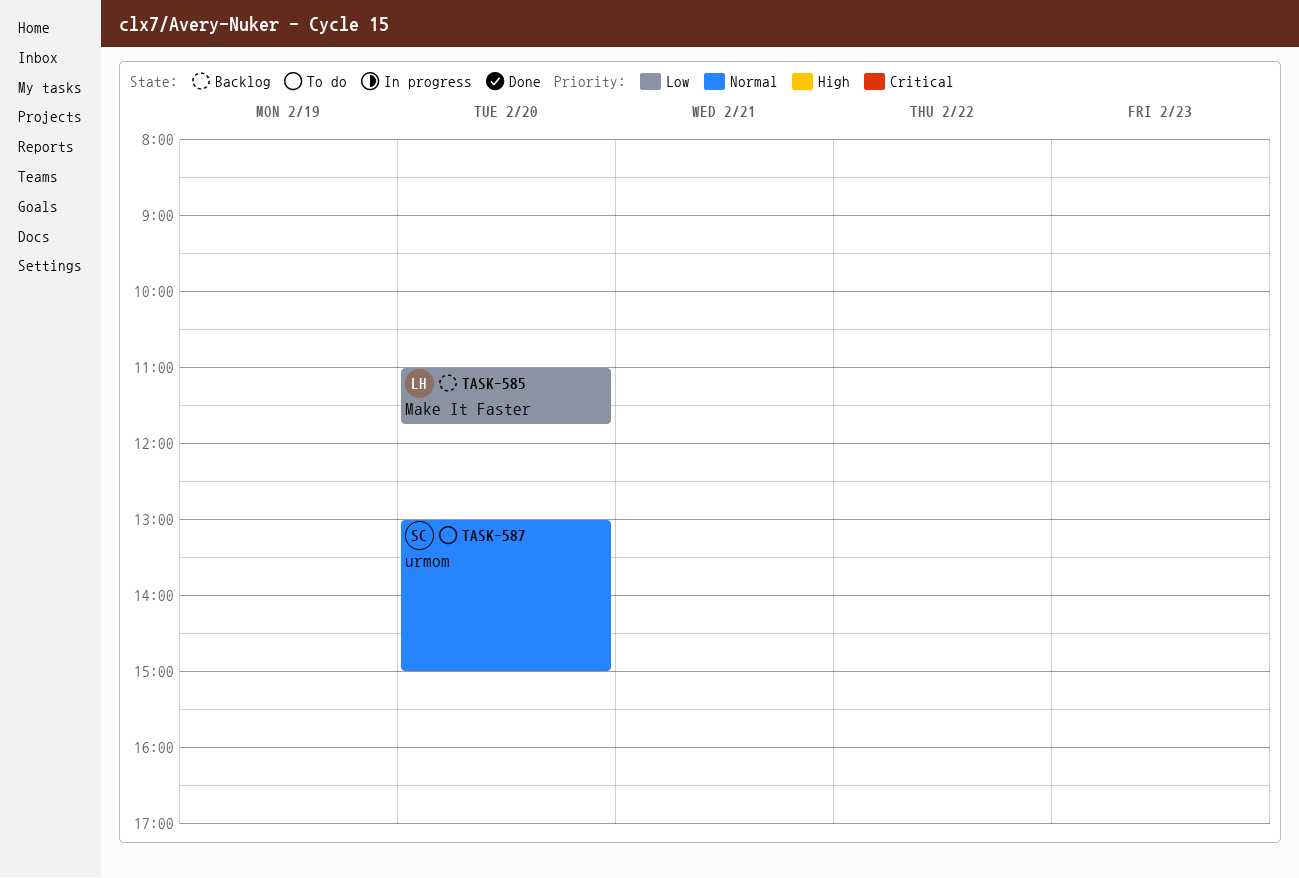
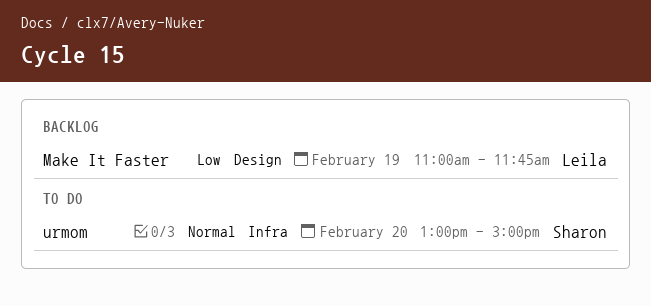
Make It Faster, day: Feb 20 -> Feb 19

